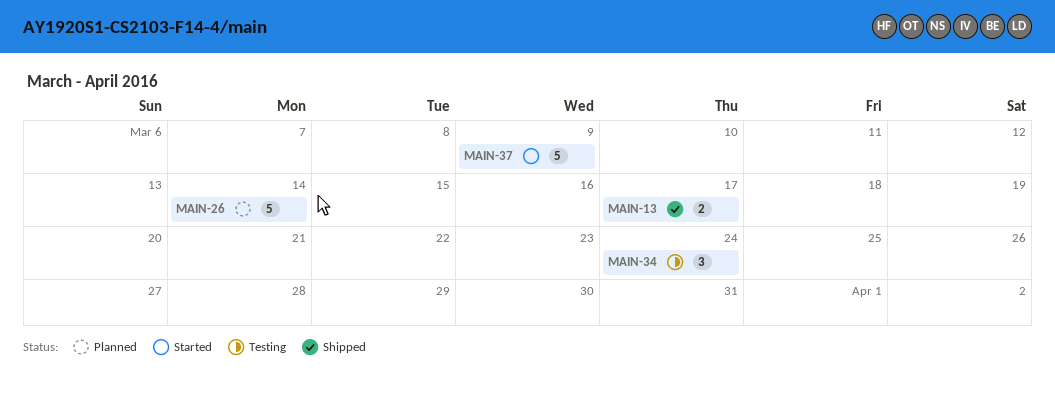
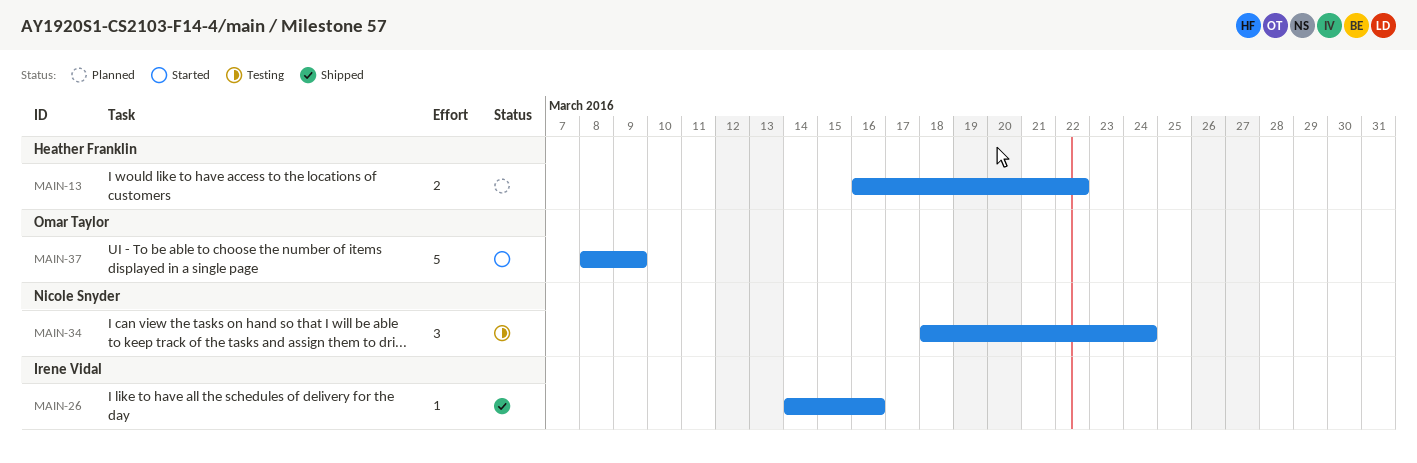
MAIN-13, status: Shipped -> Planned
MAIN-13, due: Mar 17 -> Mar 22
MAIN-26, status: Planned -> Shipped
MAIN-26, estimate: 5 -> 1
MAIN-26, due: Mar 14 -> Mar 16

